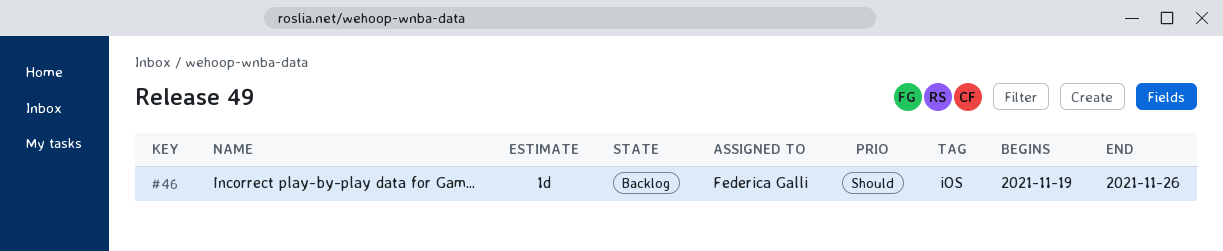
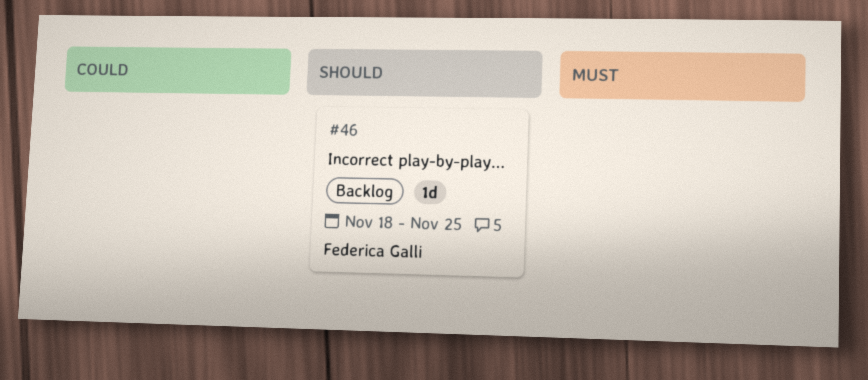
#46, start: Nov 19 -> Nov 18
#46, due: Nov 26 -> Nov 25

